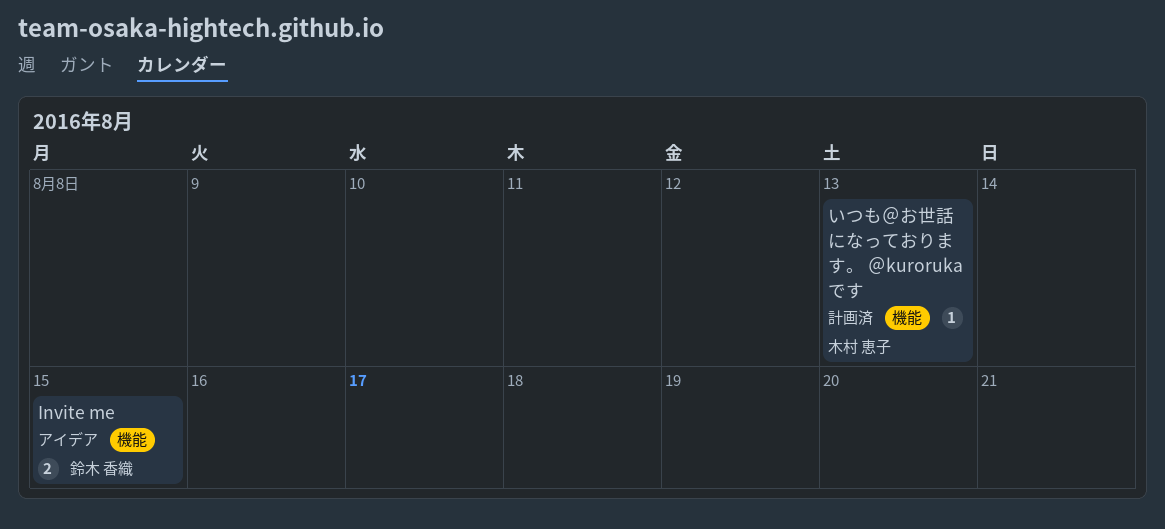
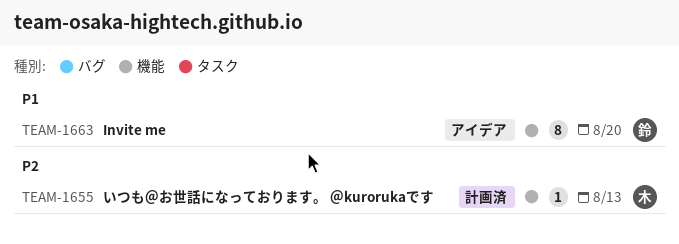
Invite me, estimate: 2 -> 8
Invite me, due: Aug 15 -> Aug 20

